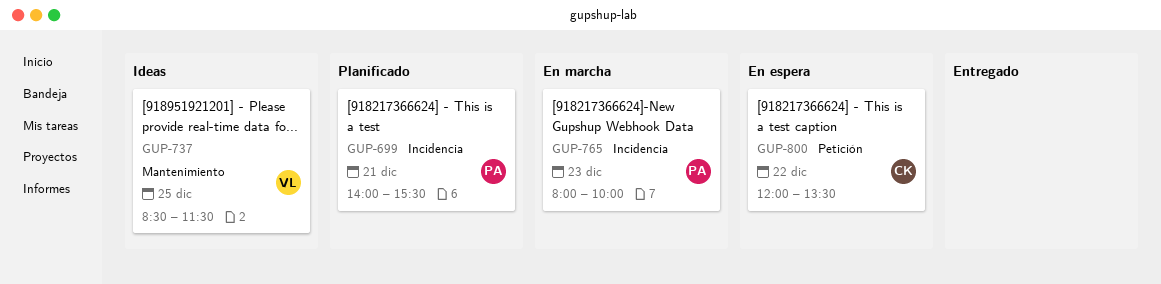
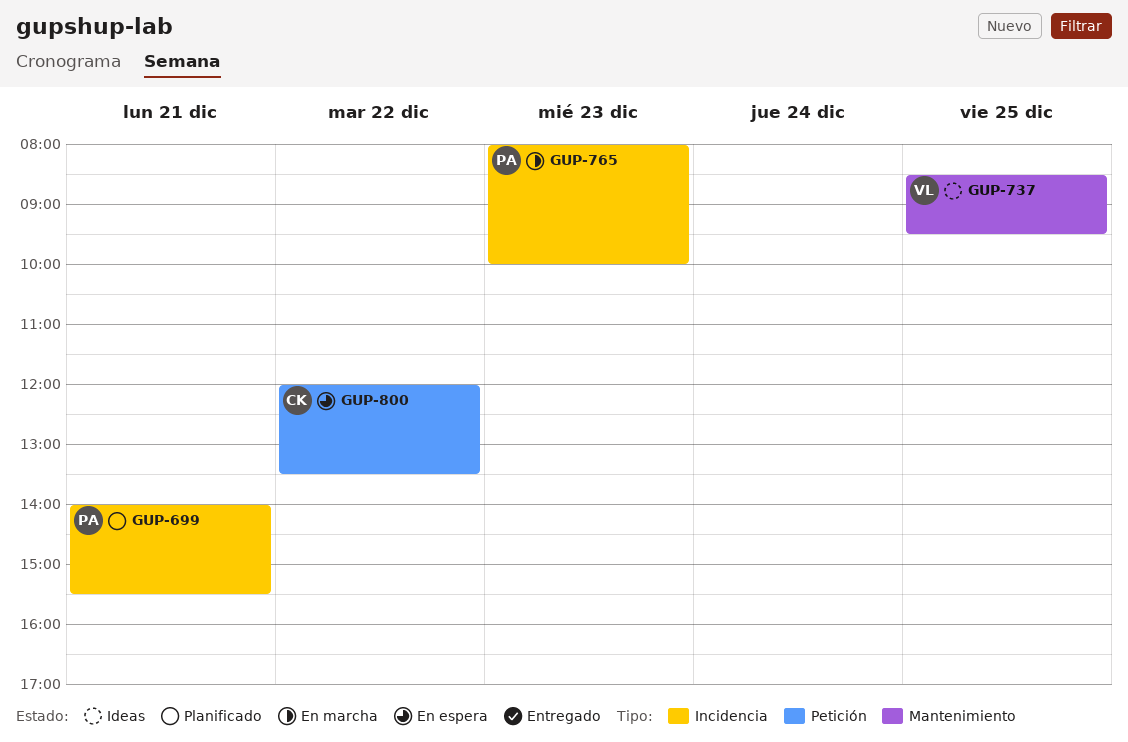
GUP-737, ends: 11:30 -> 09:30

